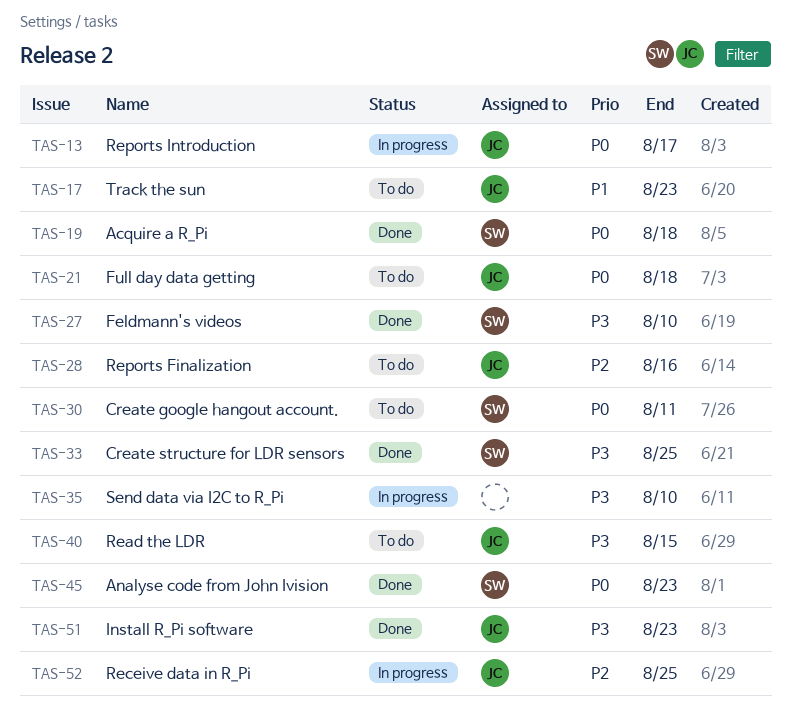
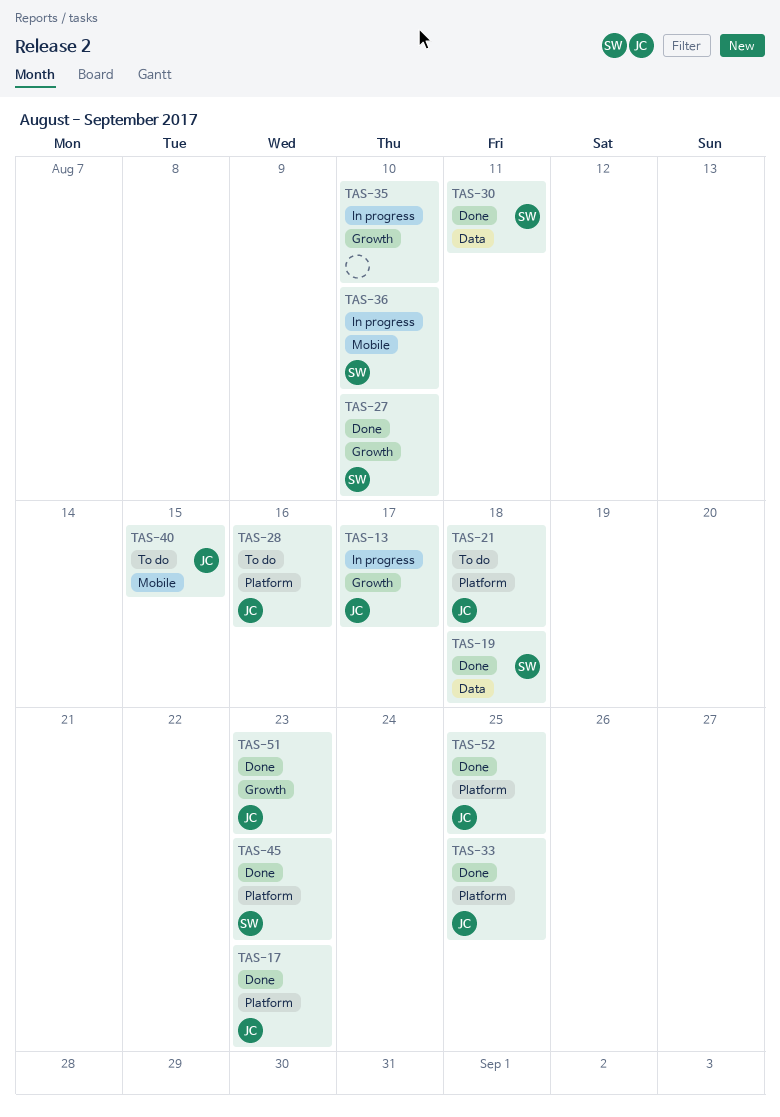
TAS-17, status: To do -> Done
TAS-30, status: To do -> Done
TAS-33, owner: SW -> JC
TAS-36: none -> present
TAS-52, status: In progress -> Done

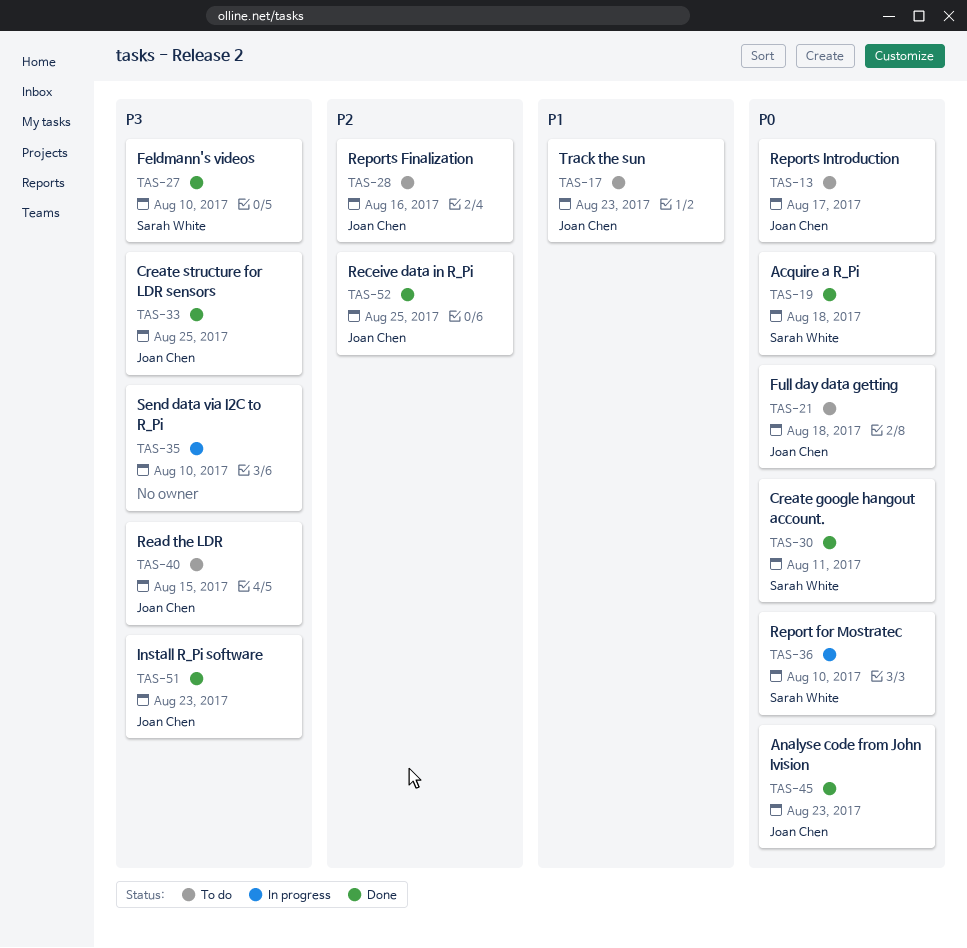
TAS-13, status: In progress -> To do
TAS-17, status: Done -> To do
TAS-45, owner: Sarah White -> Joan Chen

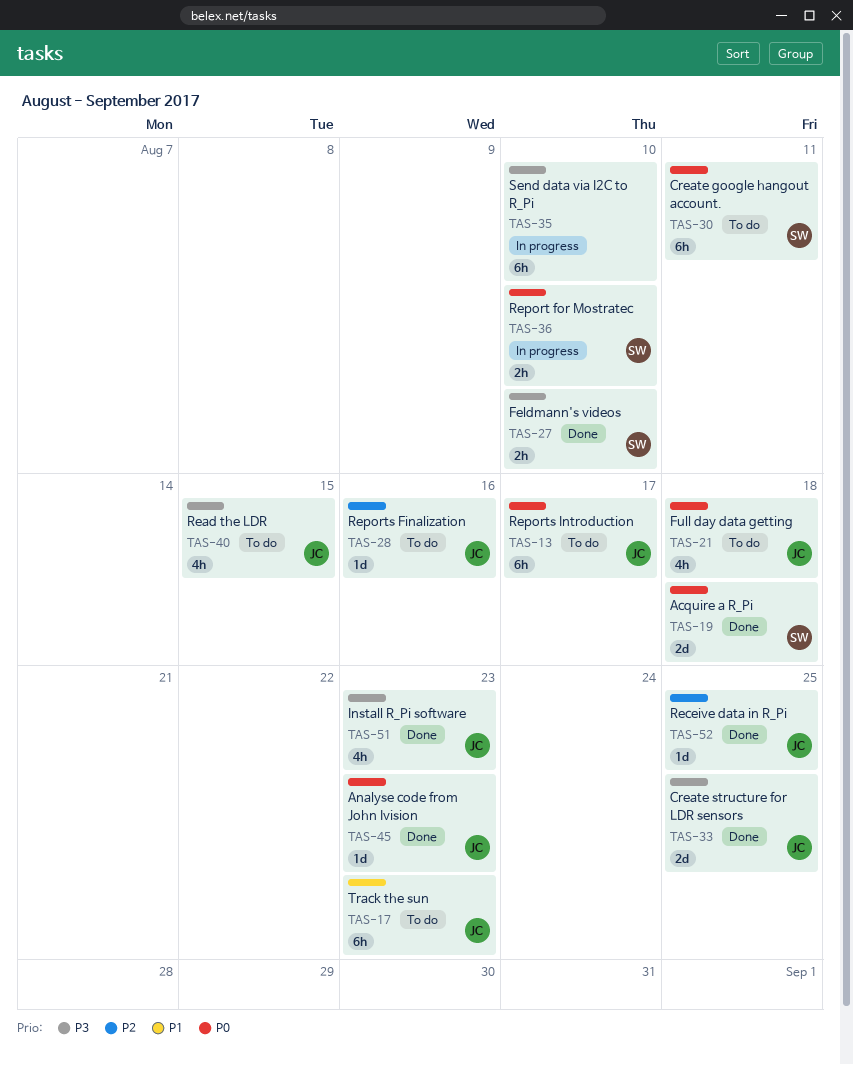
TAS-30, status: Done -> To do

